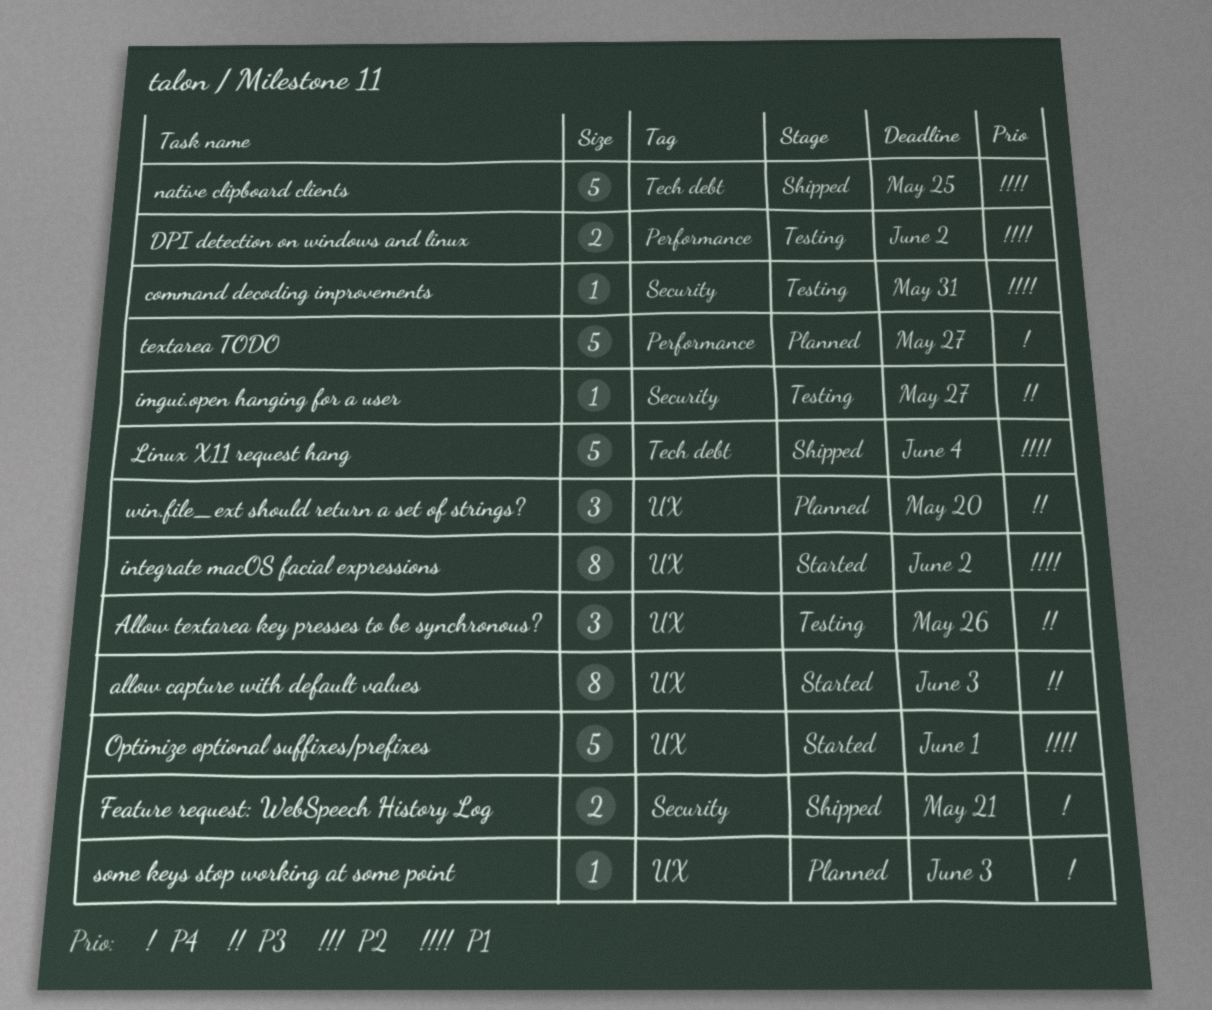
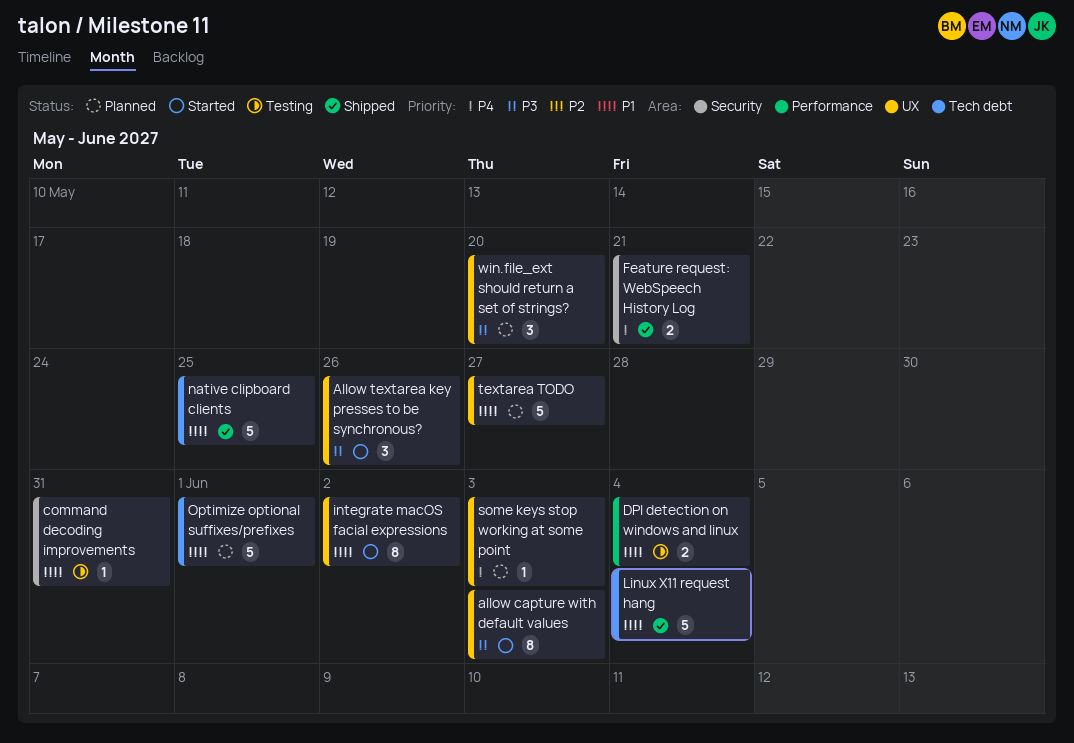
Allow textarea key presses to be synchronous?, status: Testing -> Started
DPI detection on windows and linux, due: Jun 2 -> Jun 4
imgui.open hanging for a user: present -> none
Optimize optional suffixes/prefixes, status: Started -> Planned
Optimize optional suffixes/prefixes, label: UX -> Tech debt
textarea TODO, priority: P4 -> P1
textarea TODO, label: Performance -> UX

